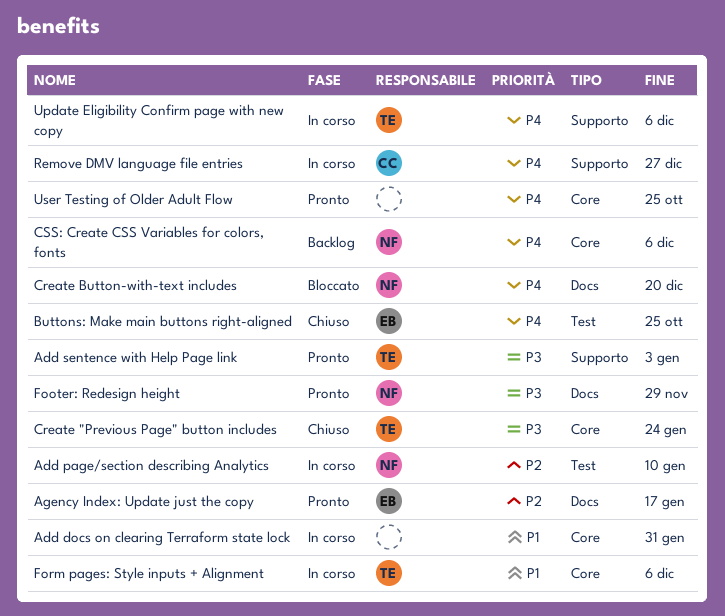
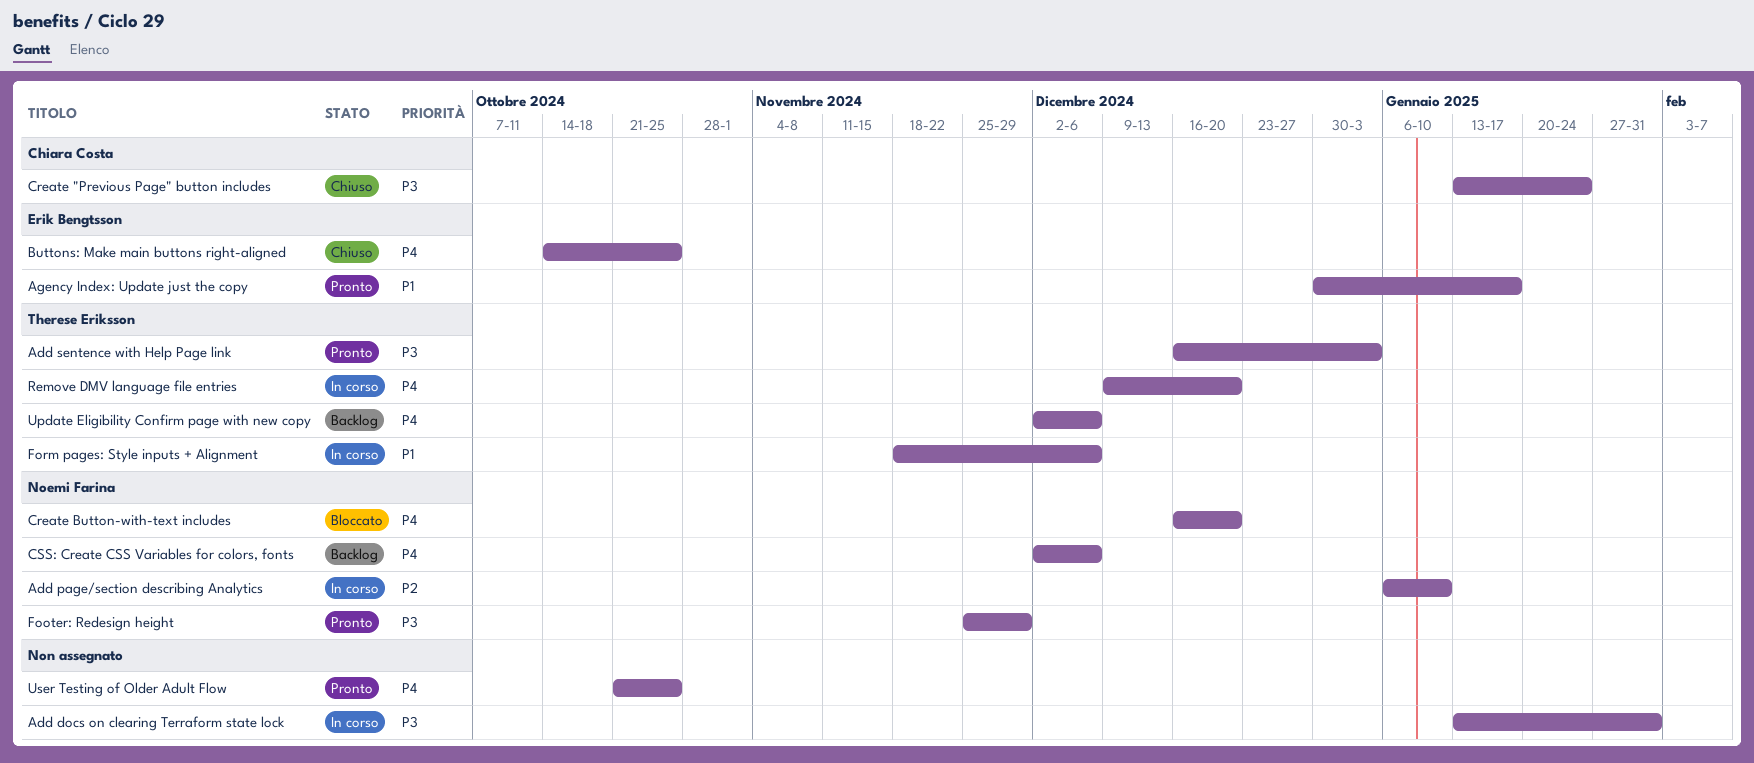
Add docs on clearing Terraform state lock, priority: P1 -> P3
Agency Index: Update just the copy, priority: P2 -> P1
Create "Previous Page" button includes, owner: Therese Eriksson -> Chiara Costa
Remove DMV language file entries, owner: Chiara Costa -> Therese Eriksson
Remove DMV language file entries, due: Dec 27 -> Dec 20
Update Eligibility Confirm page with new copy, status: In corso -> Backlog

